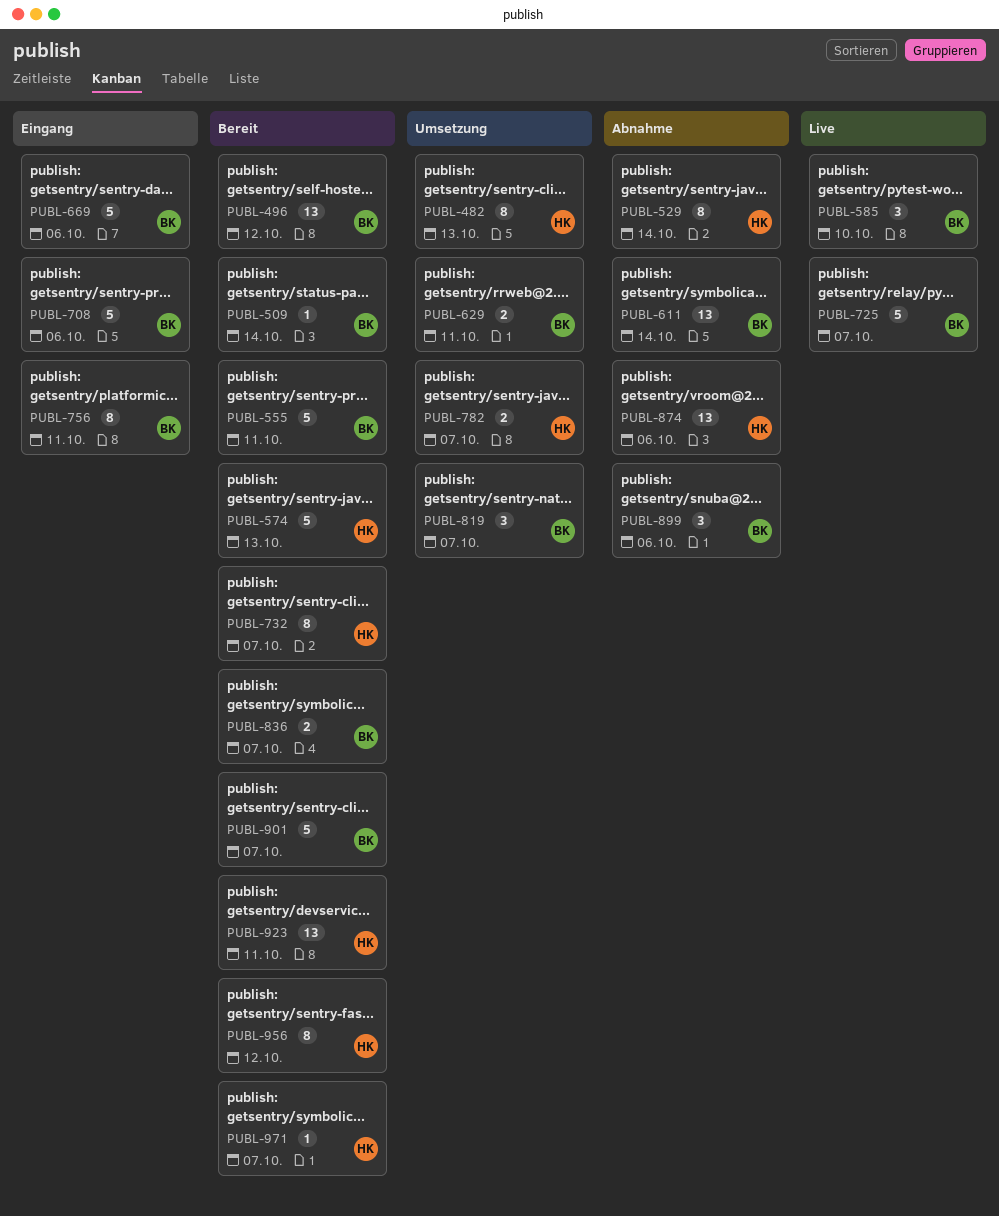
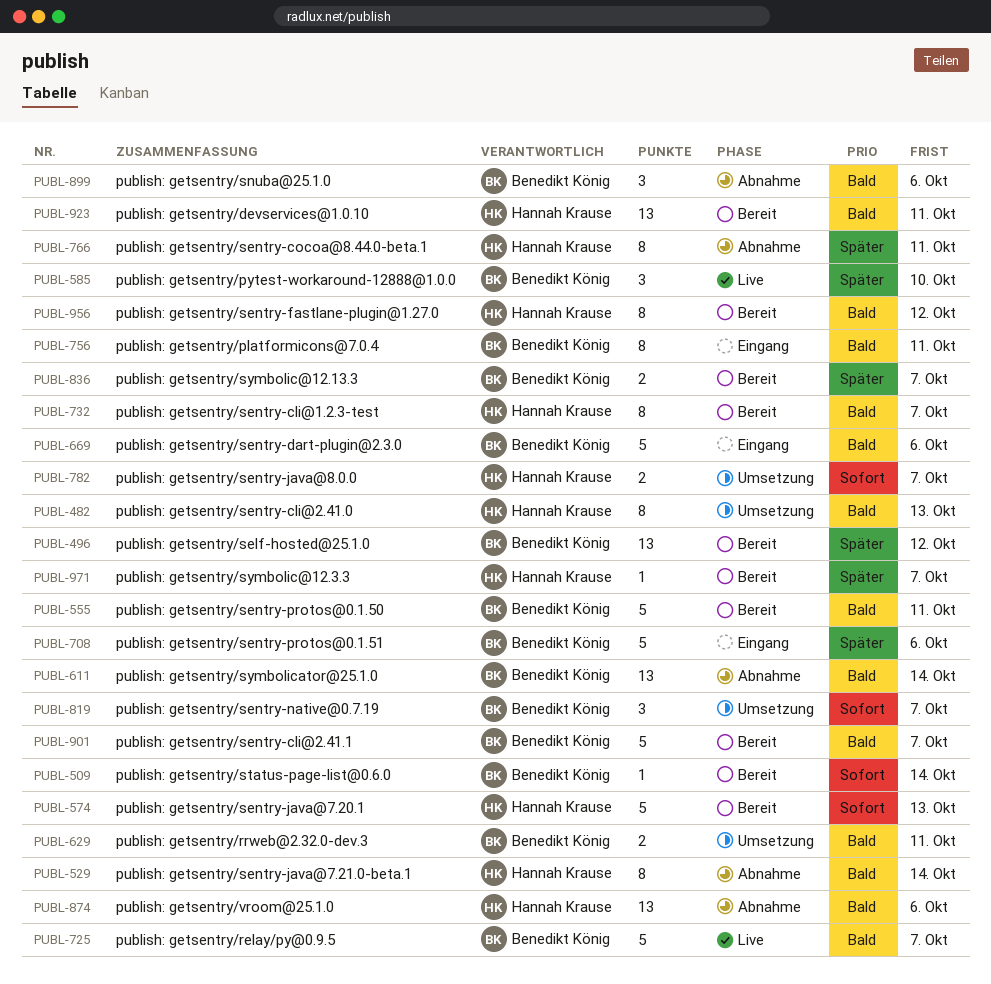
PUBL-766: none -> present

